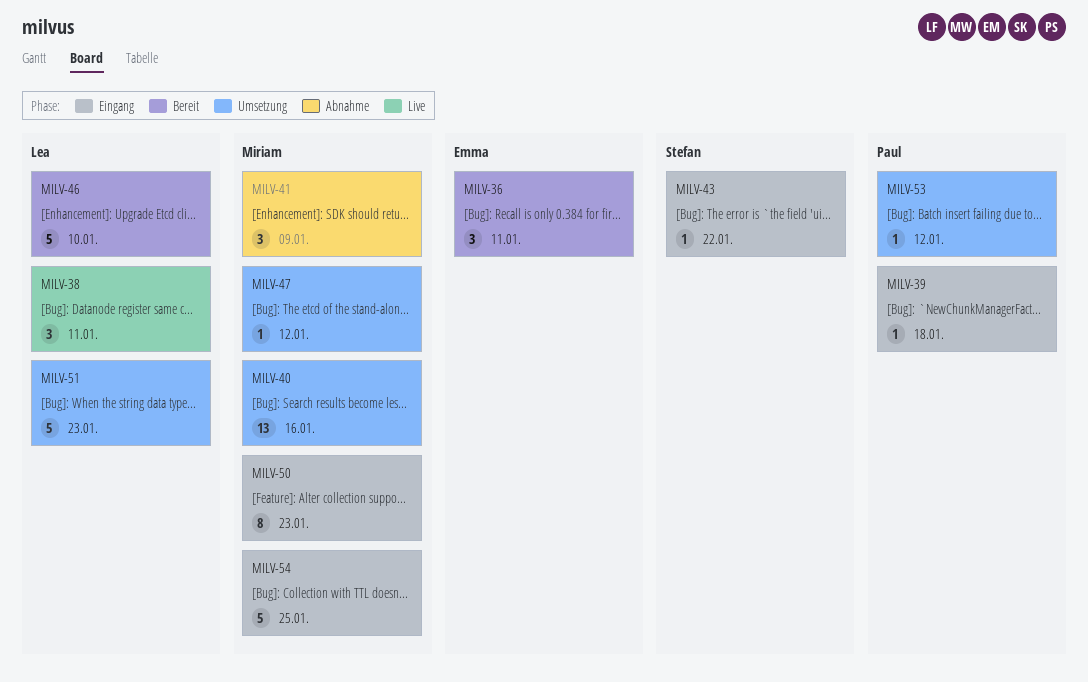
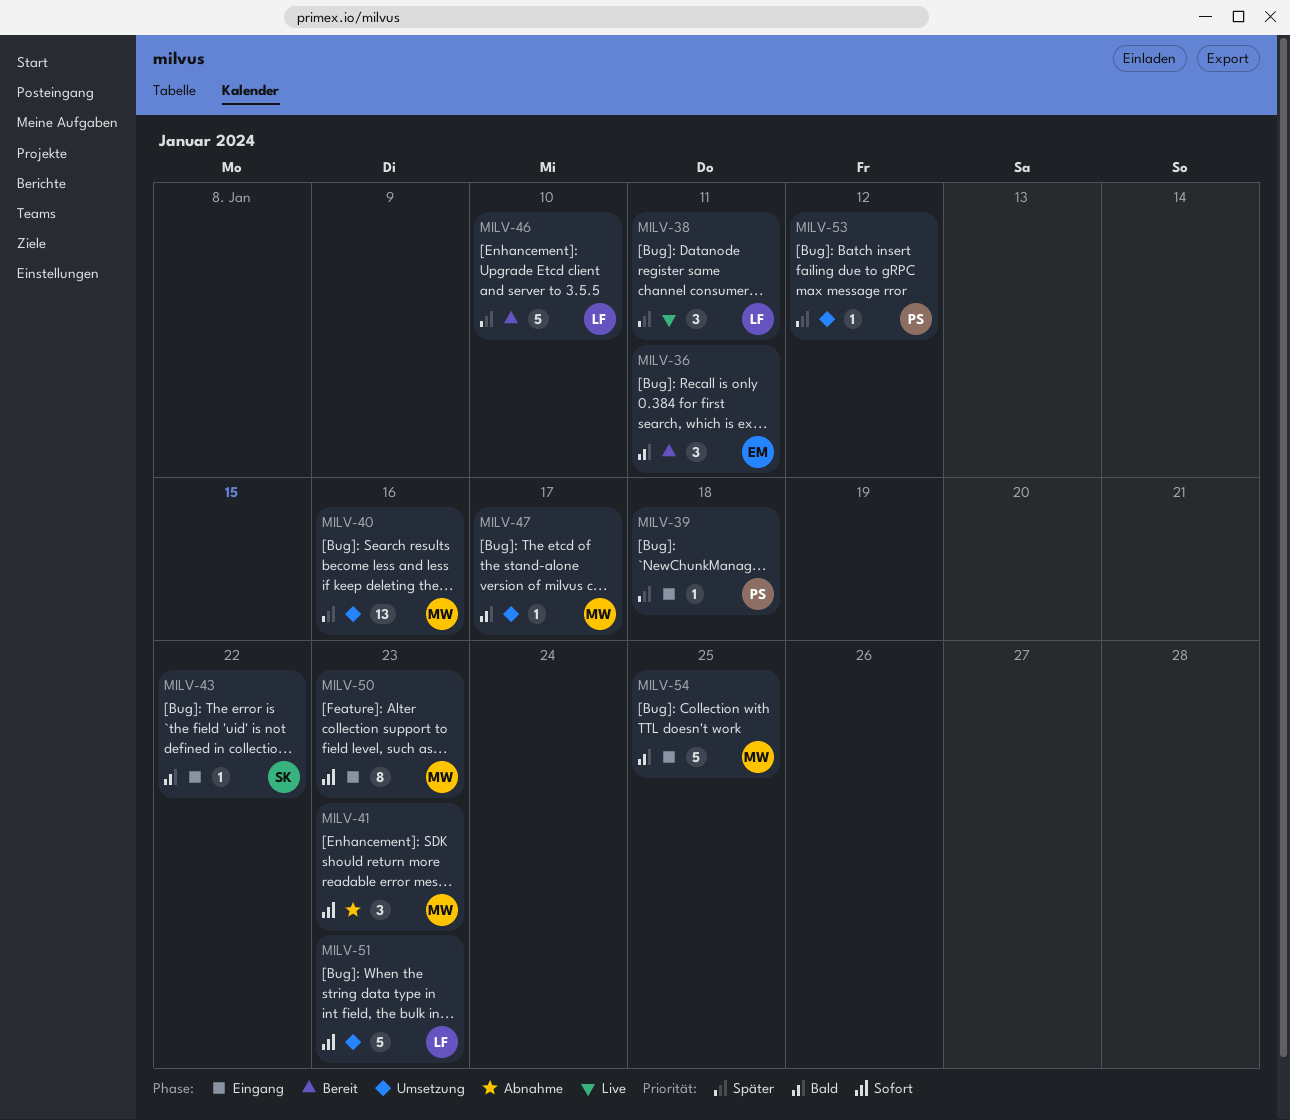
MILV-41, due: Jan 9 -> Jan 23
MILV-47, due: Jan 12 -> Jan 17

